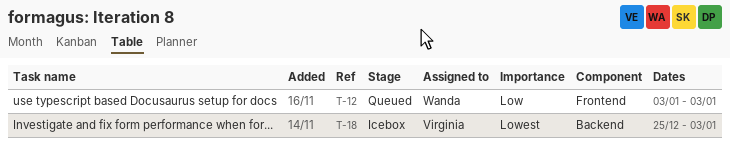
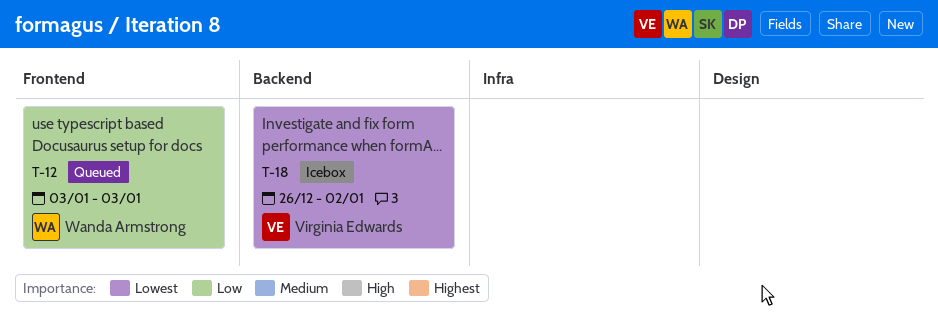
T-18, start: Dec 25 -> Dec 26
T-18, due: Jan 3 -> Jan 2

